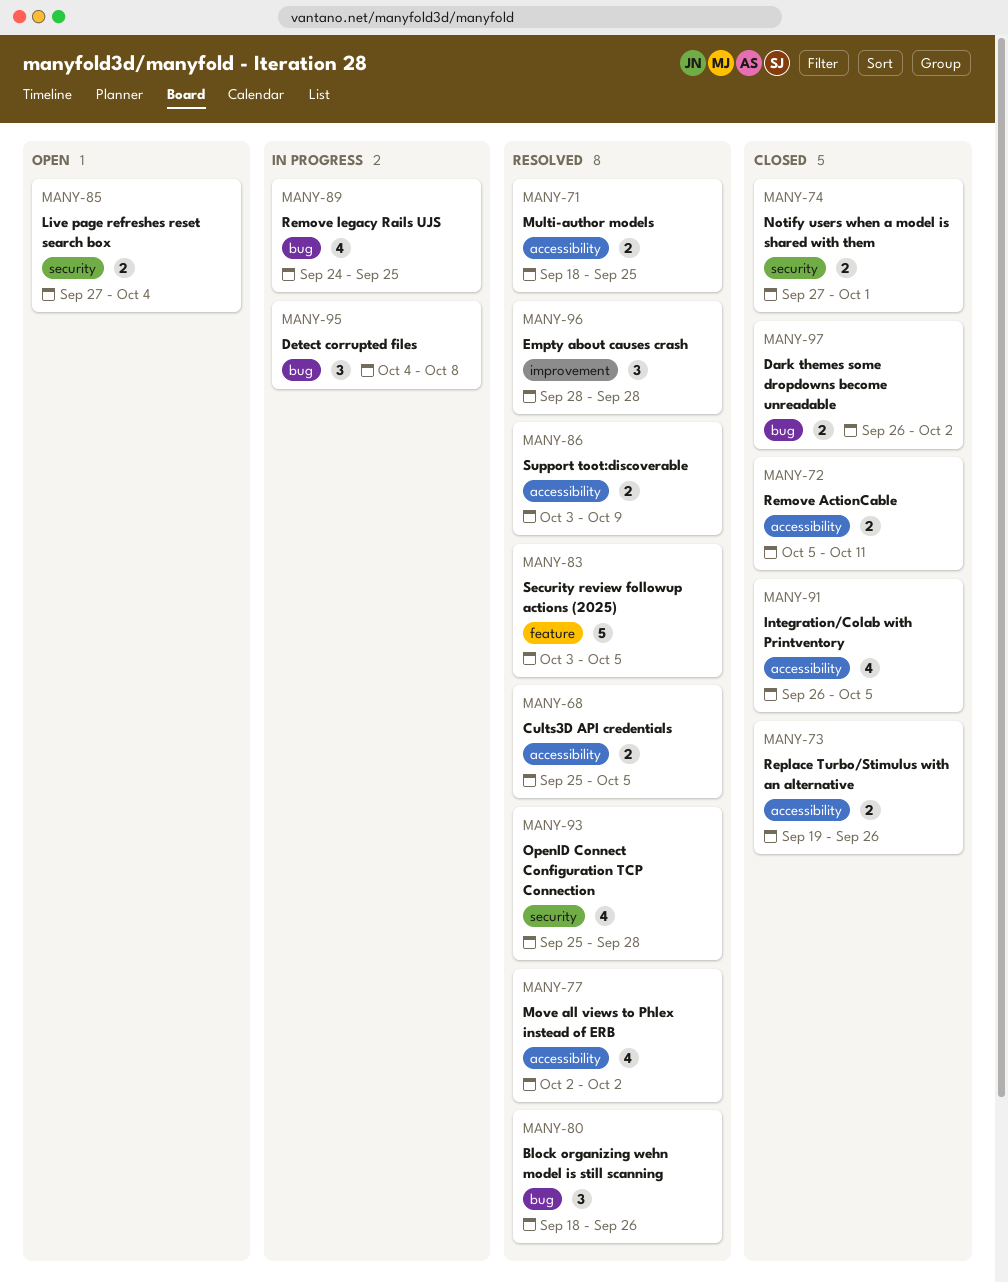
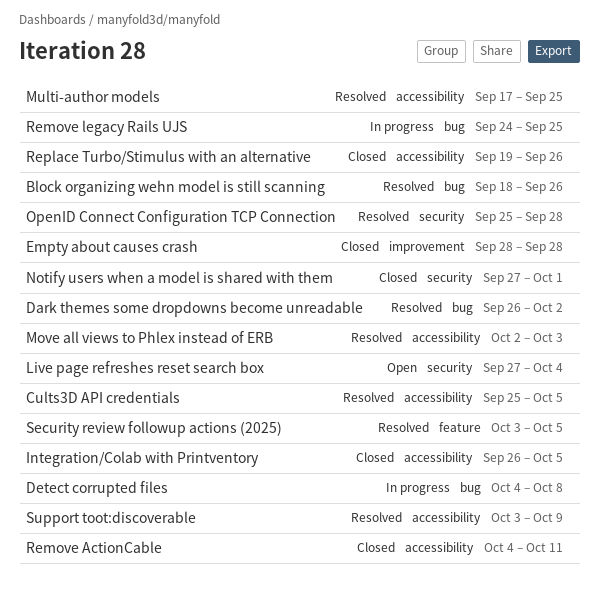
Dark themes some dropdowns become unreadable, status: Closed -> Resolved
Empty about causes crash, status: Resolved -> Closed
Move all views to Phlex instead of ERB, due: Oct 2 -> Oct 3
Multi-author models, start: Sep 18 -> Sep 17
Remove ActionCable, start: Oct 5 -> Oct 4

